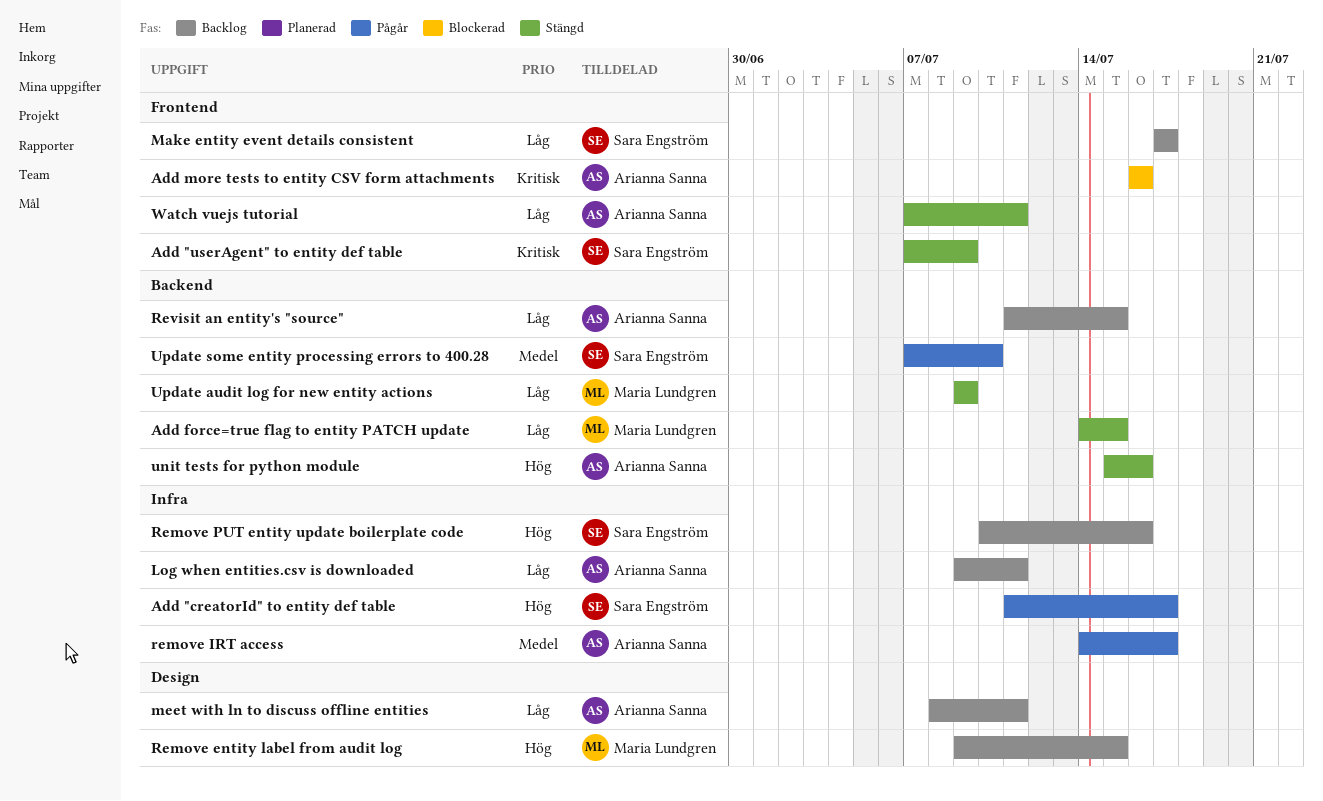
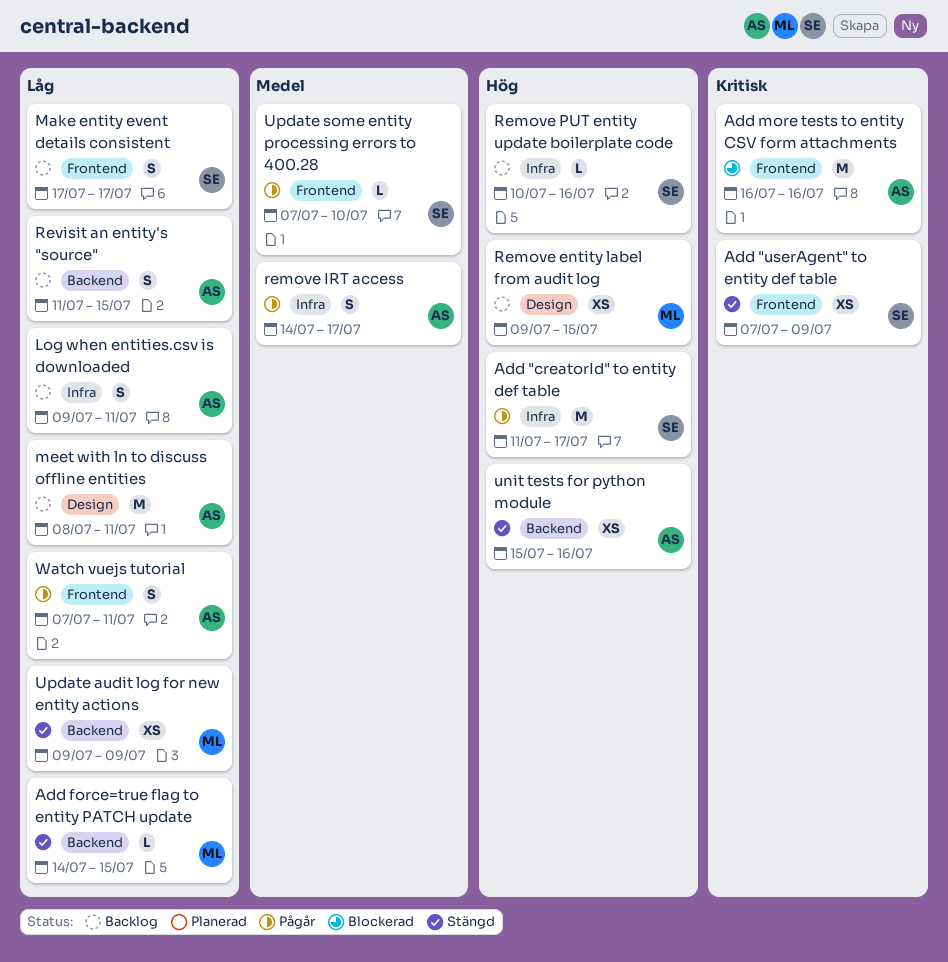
Update some entity processing errors to 400.28, label: Backend -> Frontend
Watch vuejs tutorial, status: Stängd -> Pågår

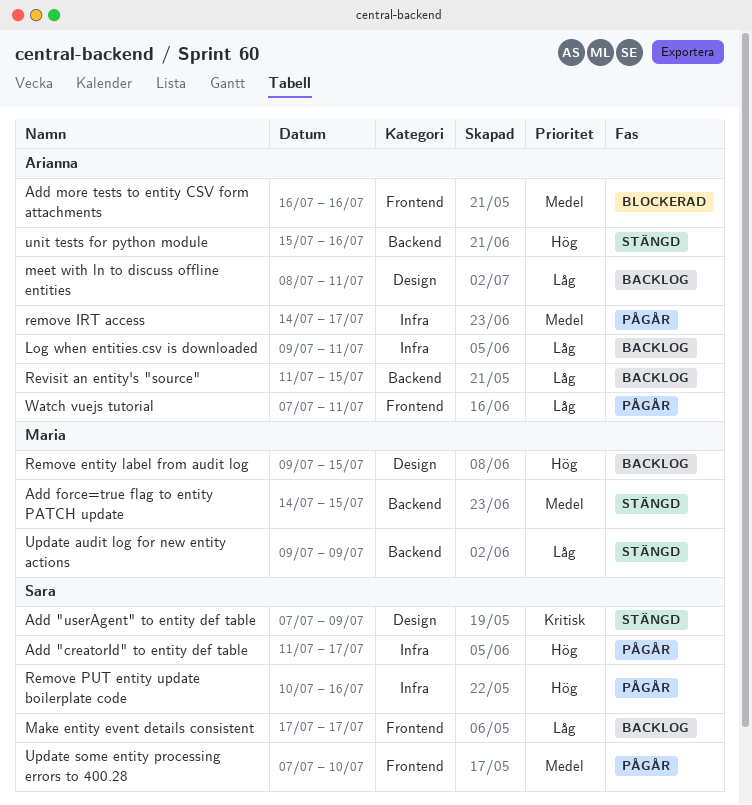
Add "userAgent" to entity def table, label: Frontend -> Design
Add force=true flag to entity PATCH update, priority: Låg -> Medel
Add more tests to entity CSV form attachments, priority: Kritisk -> Medel
Remove PUT entity update boilerplate code, status: Backlog -> Pågår

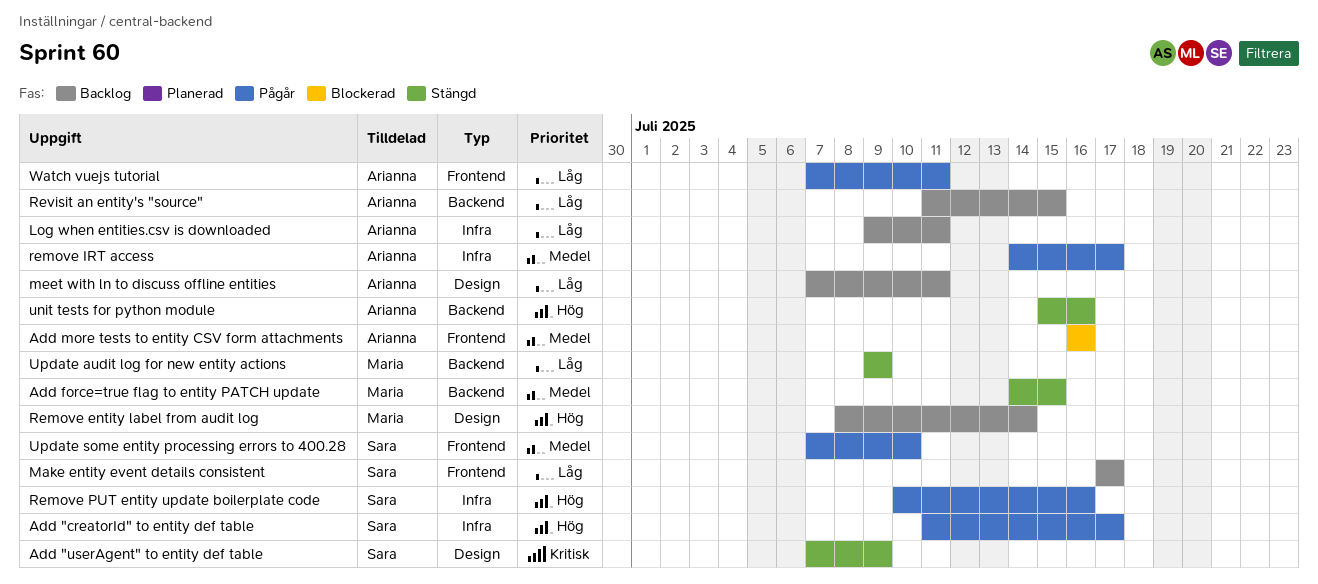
meet with ln to discuss offline entities, start: Jul 8 -> Jul 7
Remove entity label from audit log, start: Jul 9 -> Jul 8
Remove entity label from audit log, due: Jul 15 -> Jul 14

